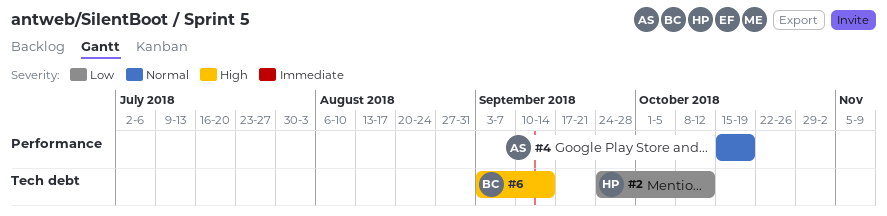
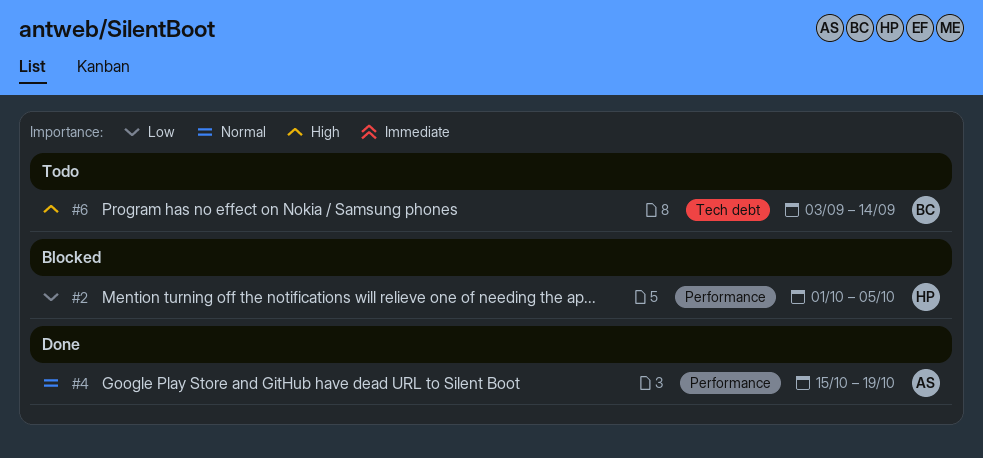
#2, label: Tech debt -> Performance
#2, start: Sep 24 -> Oct 1
#2, due: Oct 12 -> Oct 5

